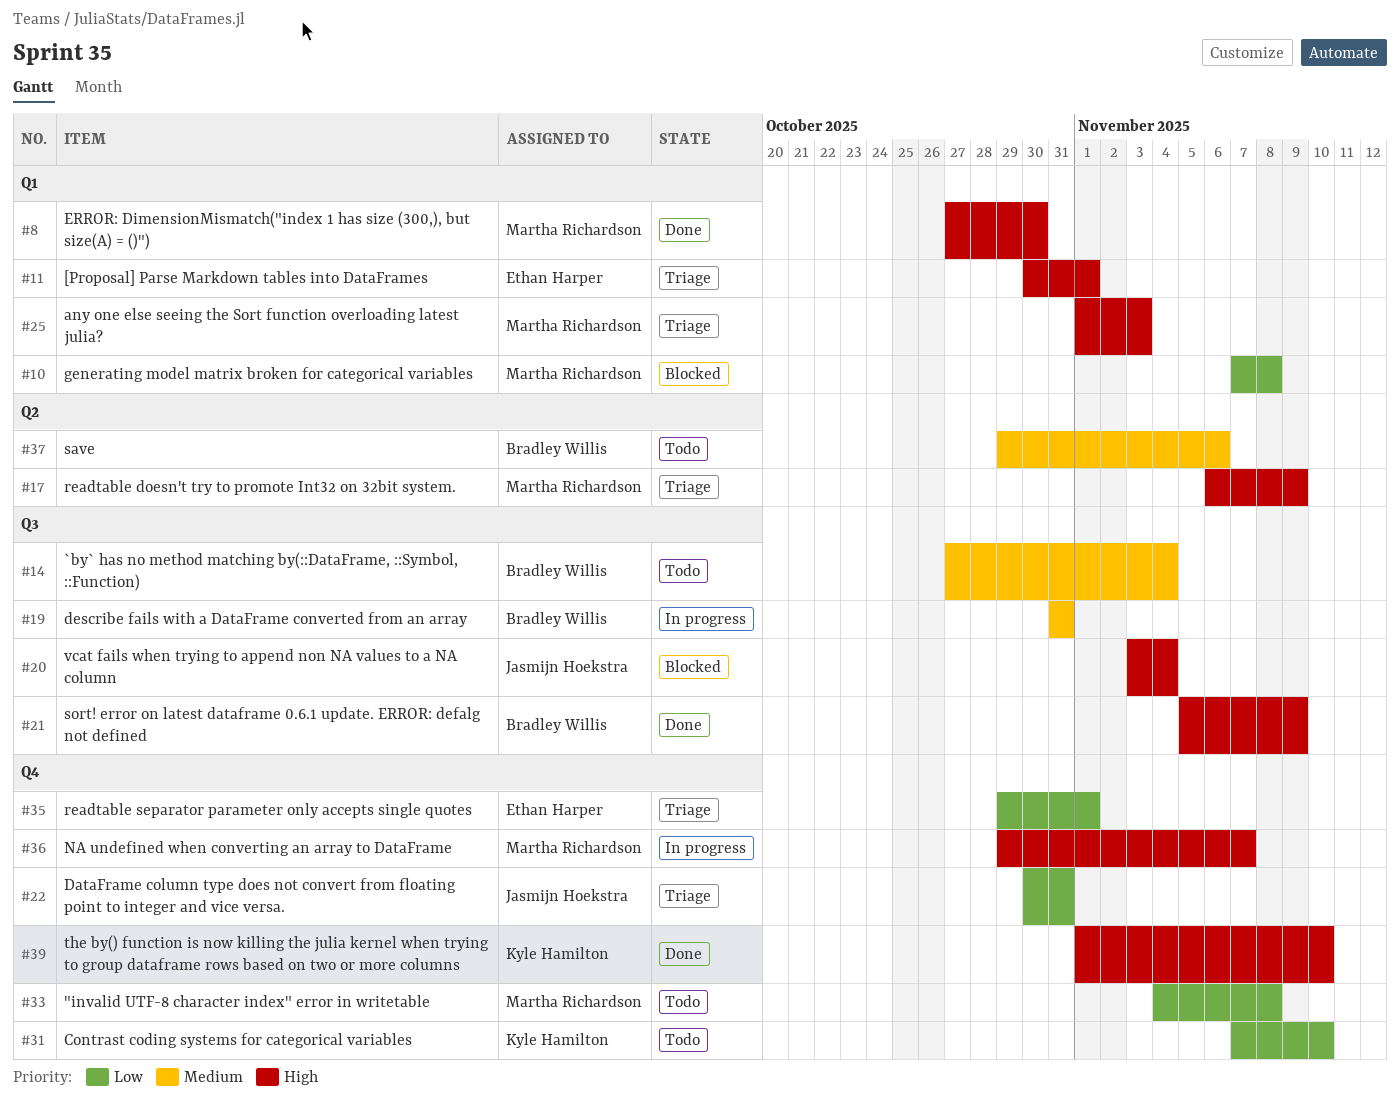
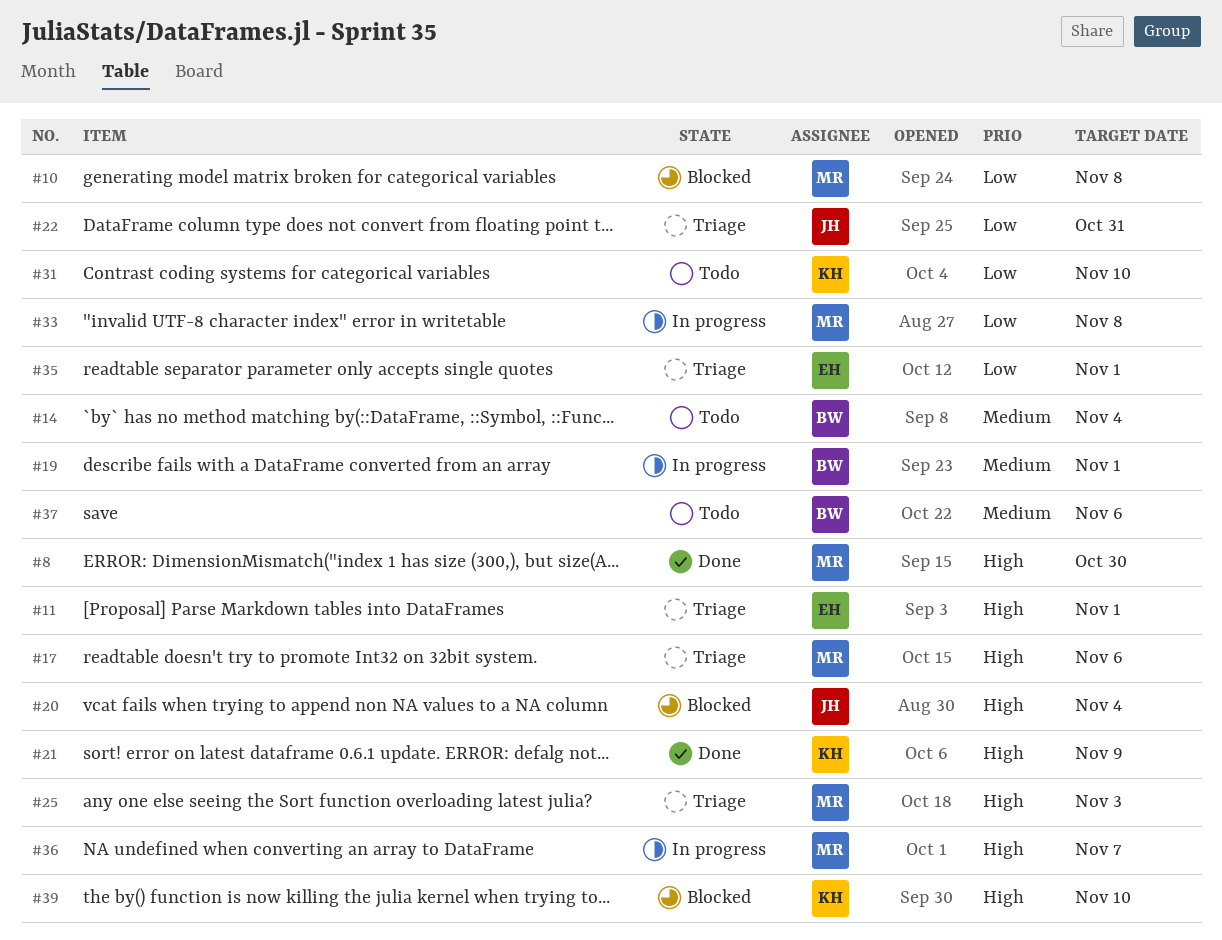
#17, due: Nov 9 -> Nov 6
#19, due: Oct 31 -> Nov 1
#21, owner: Bradley Willis -> Kyle Hamilton
#33, status: Todo -> In progress
#39, status: Done -> Blocked

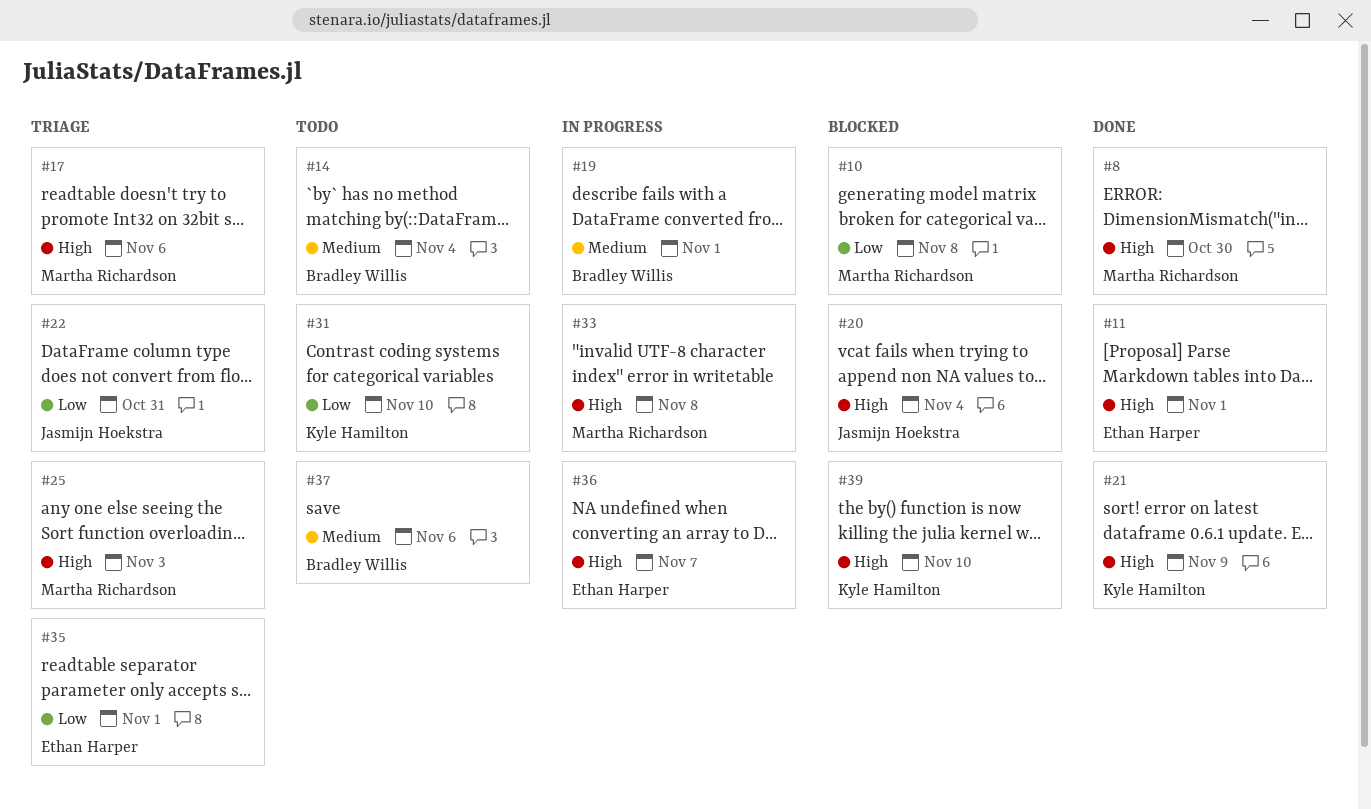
#11, status: Triage -> Done
#33, priority: Low -> High
#36, owner: Martha Richardson -> Ethan Harper

